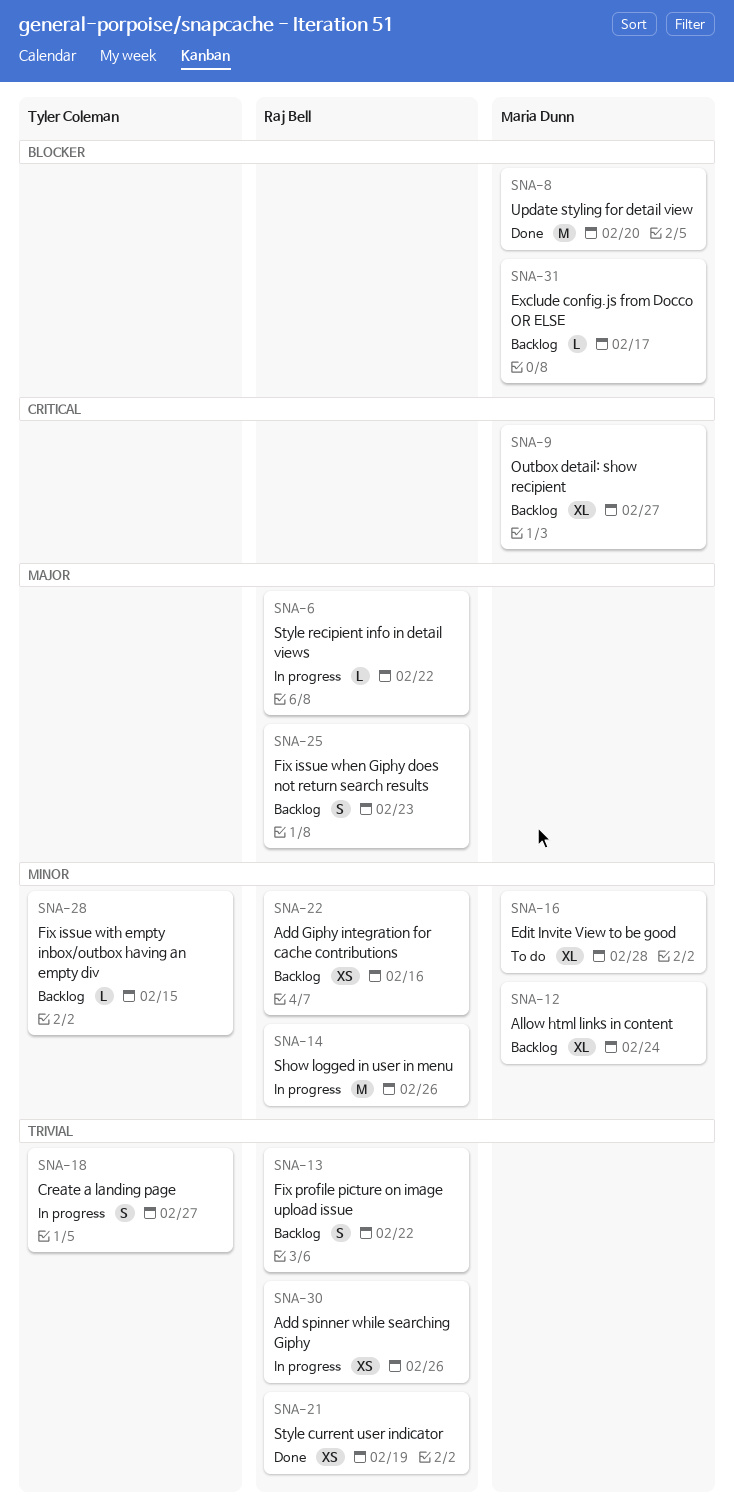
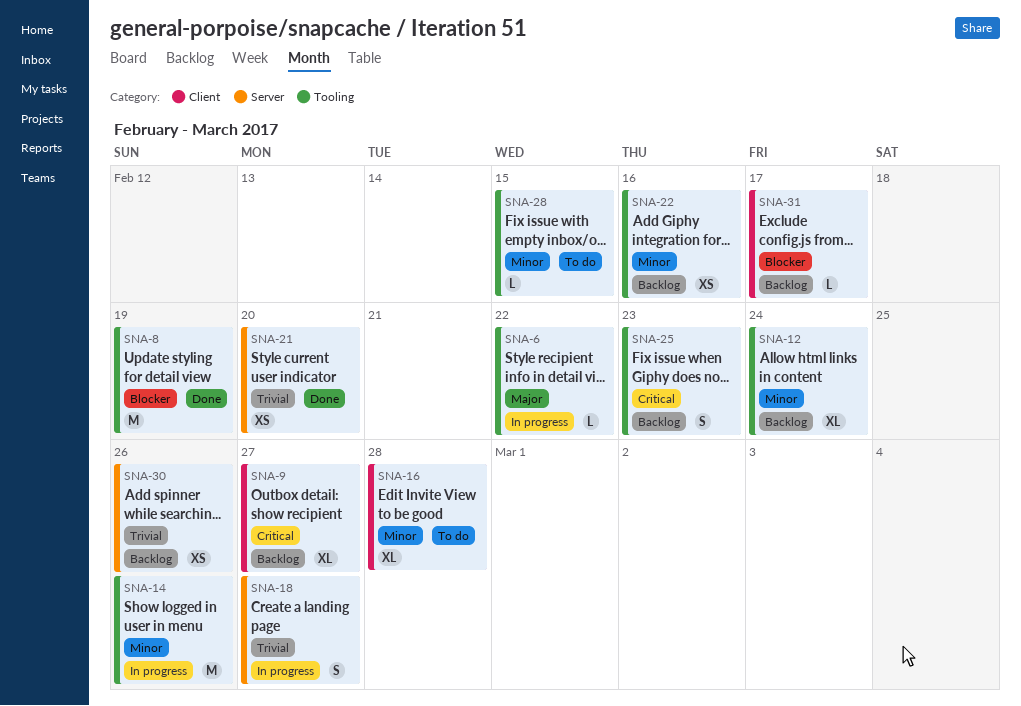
SNA-8, due: Feb 20 -> Feb 19
SNA-13: present -> none
SNA-21, due: Feb 19 -> Feb 20
SNA-25, priority: Major -> Critical
SNA-28, status: Backlog -> To do
SNA-30, status: In progress -> Backlog

